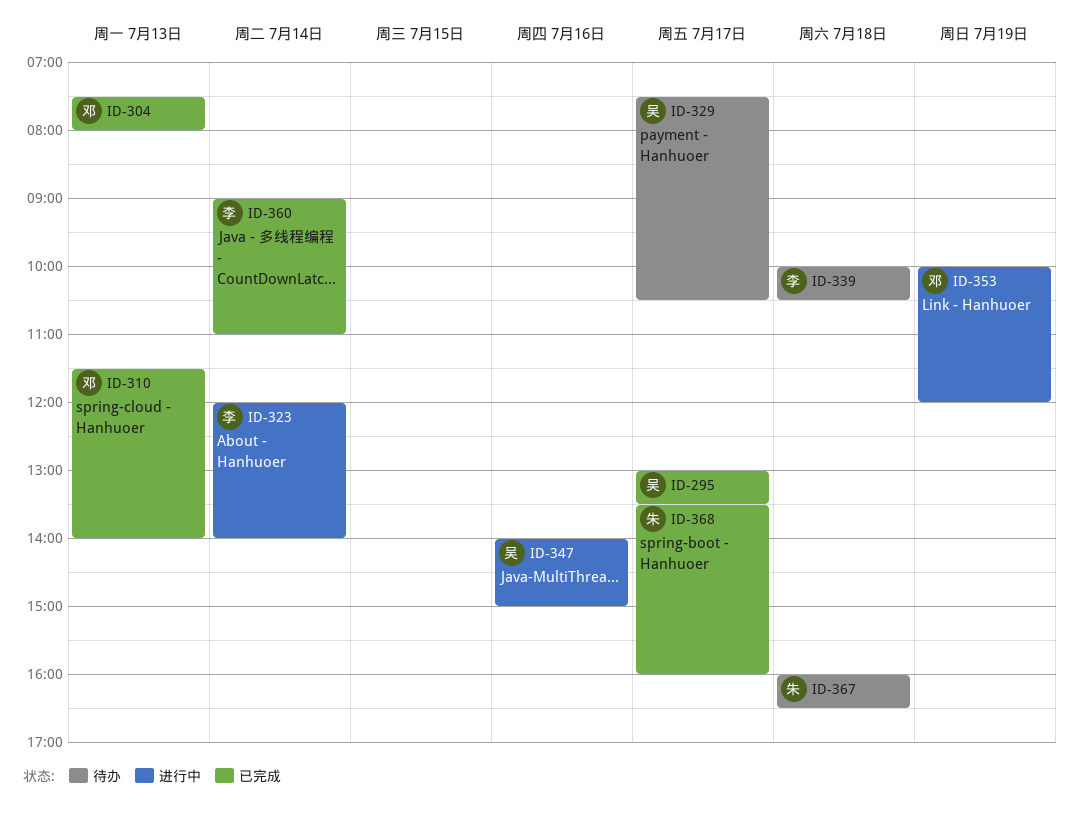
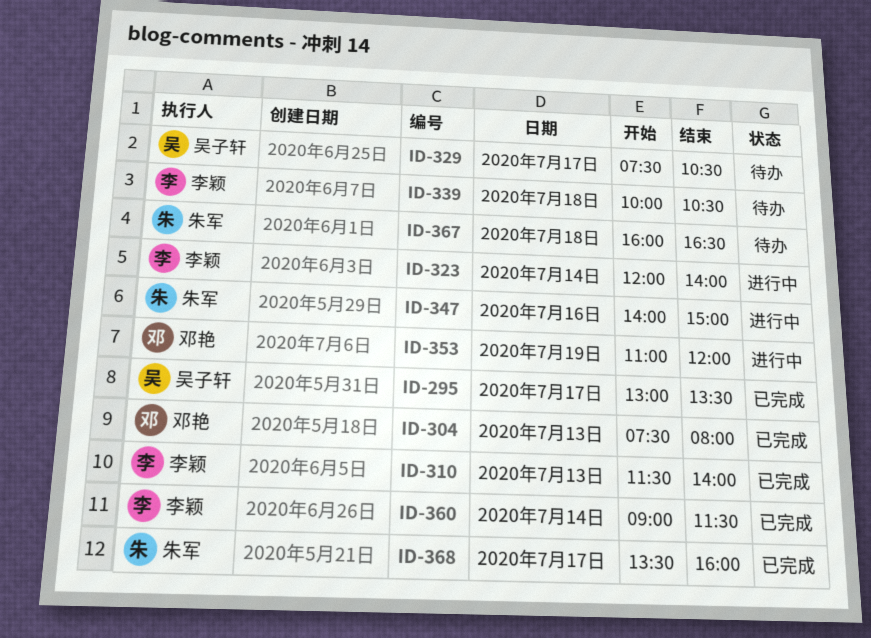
ID-310, owner: 邓艳 -> 李颖
ID-347, owner: 吴子轩 -> 朱军
ID-353, begins: 10:00 -> 11:00
ID-360, ends: 11:00 -> 11:30

